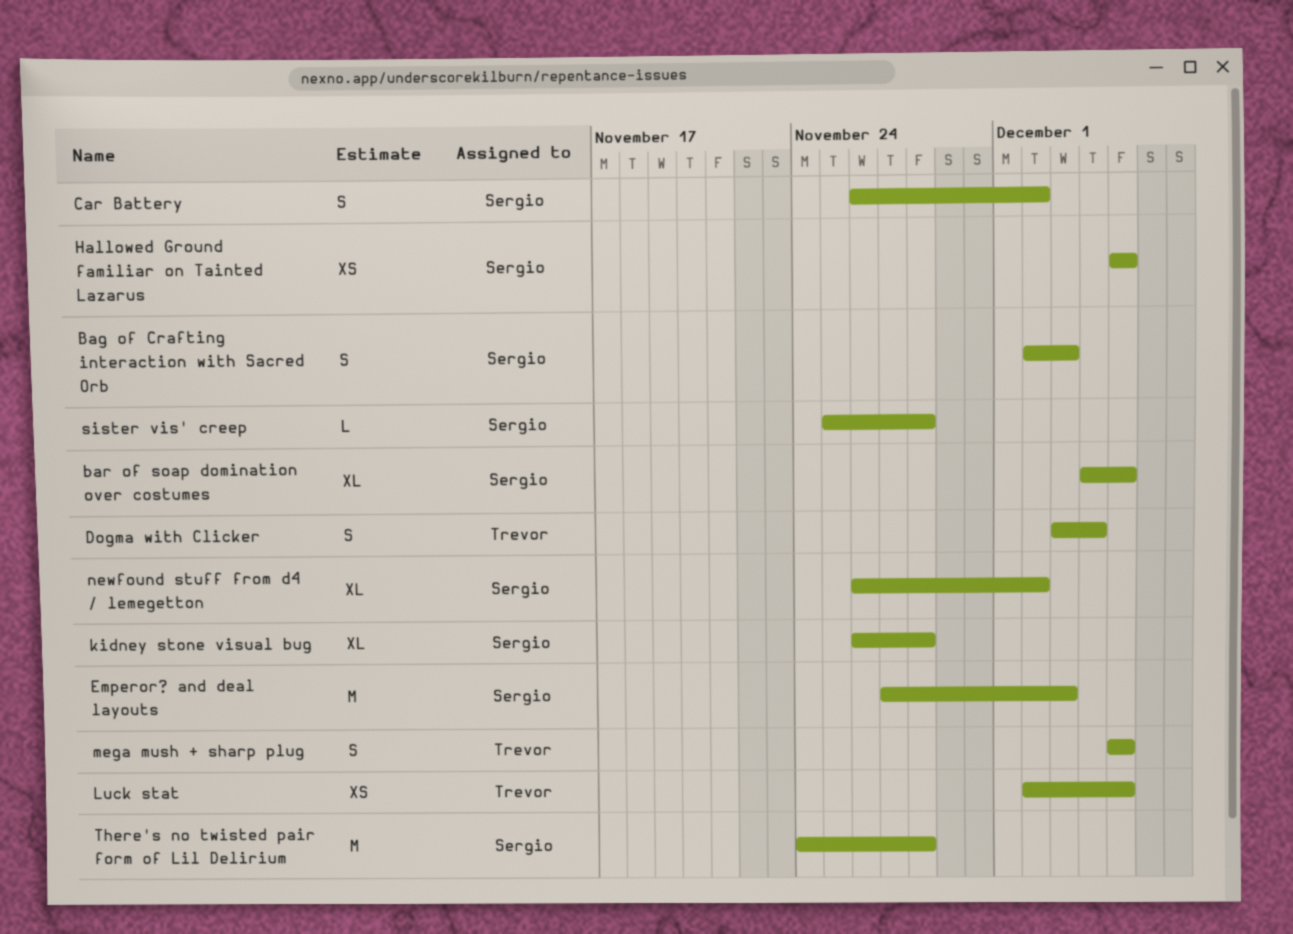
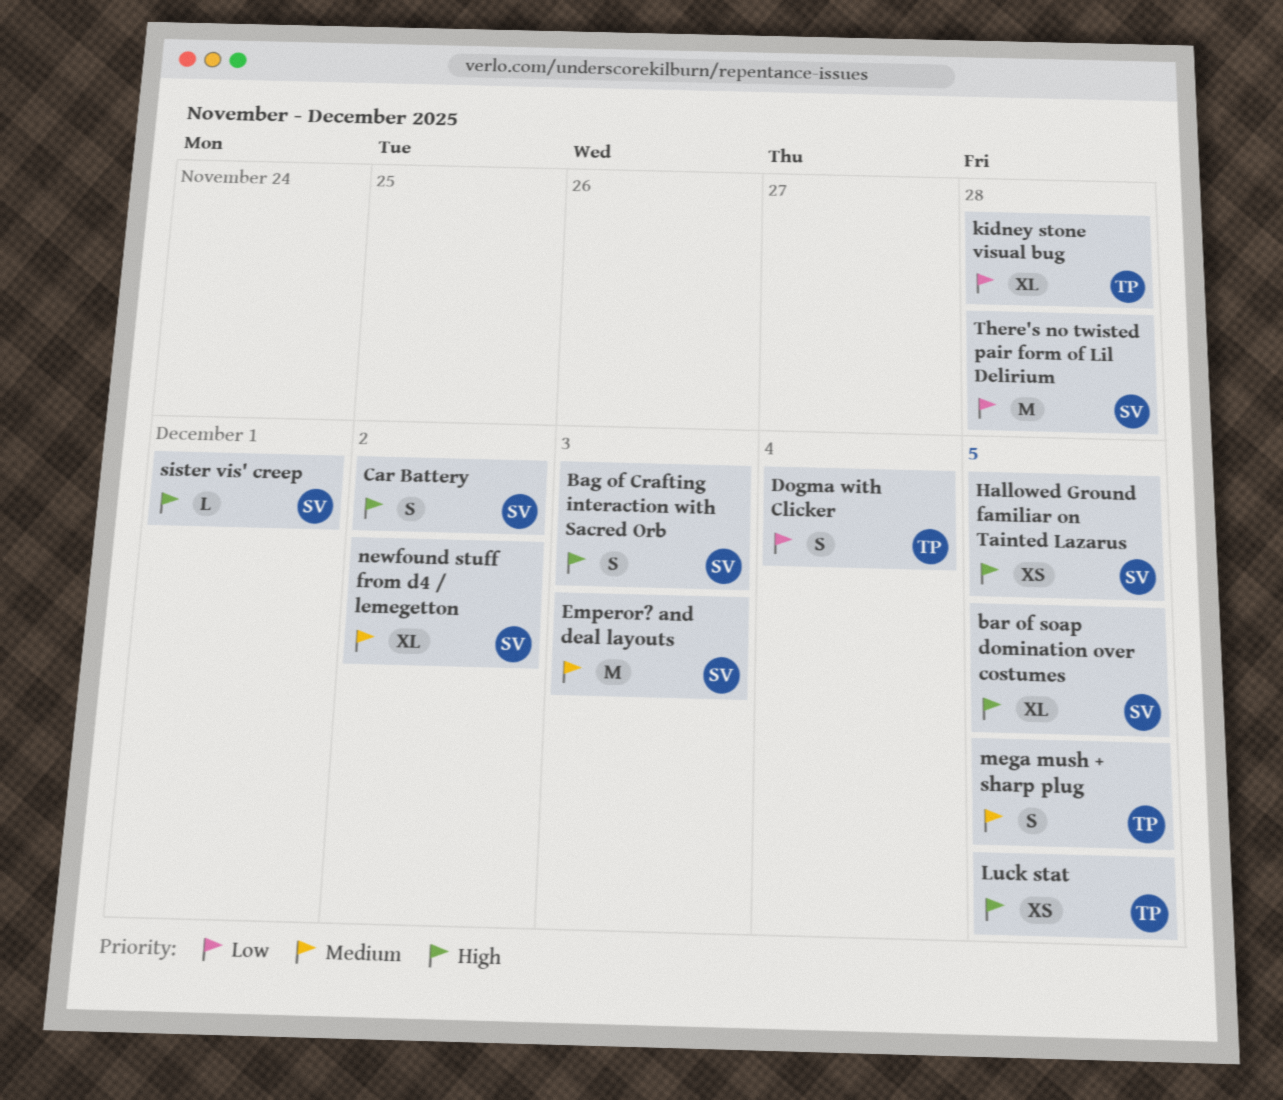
kidney stone visual bug, owner: Sergio -> Trevor
sister vis' creep, due: Nov 28 -> Dec 1

